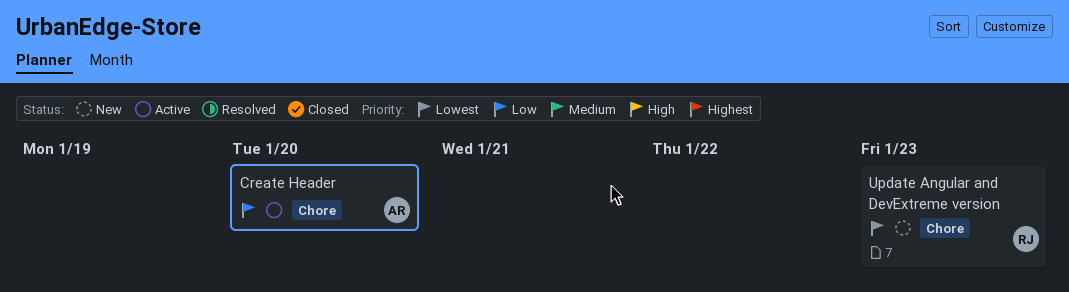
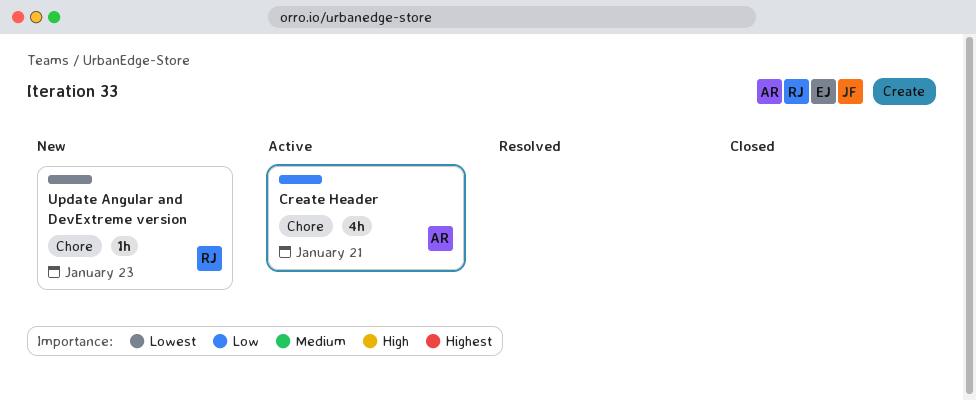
Create Header, due: Jan 20 -> Jan 21

